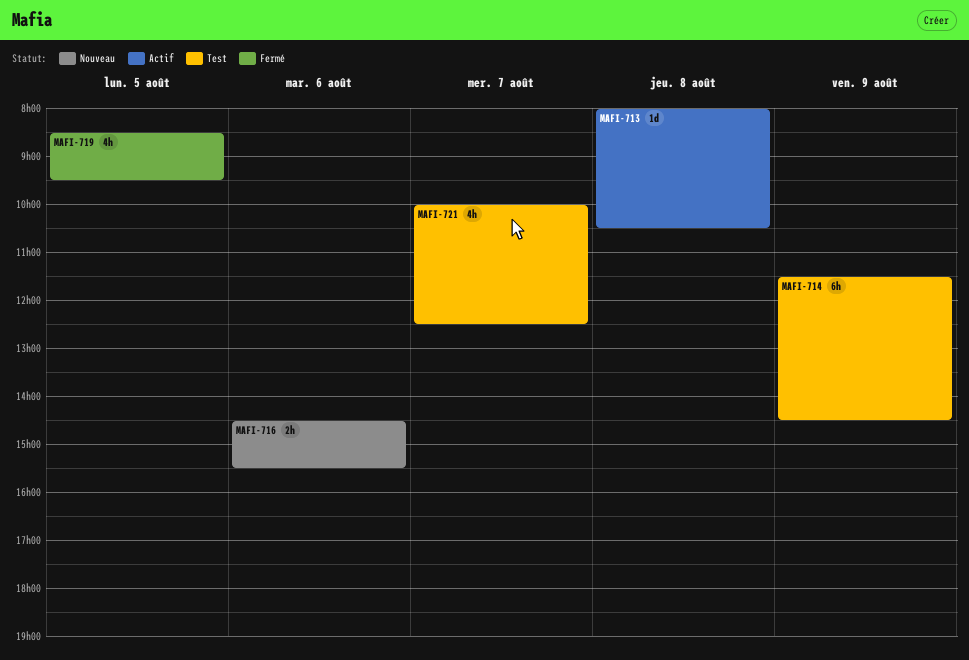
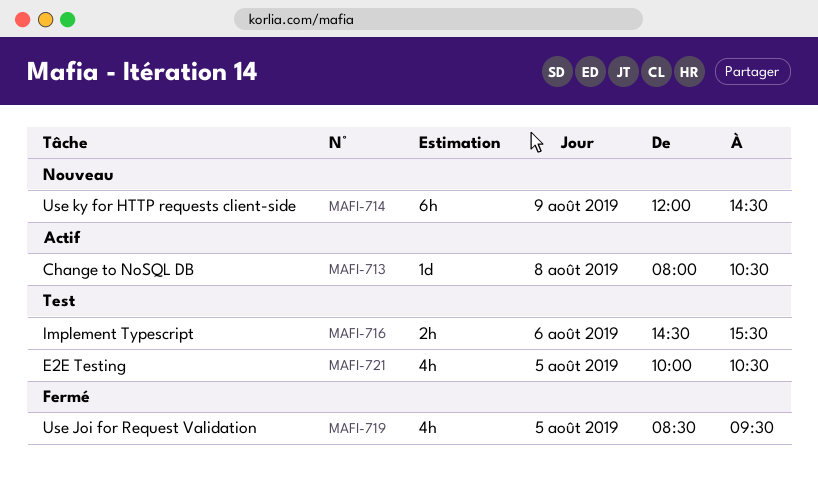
MAFI-714, status: Test -> Nouveau
MAFI-714, begins: 11:30 -> 12:00
MAFI-716, status: Nouveau -> Test
MAFI-721, day: Aug 7 -> Aug 5
MAFI-721, ends: 12:30 -> 10:30

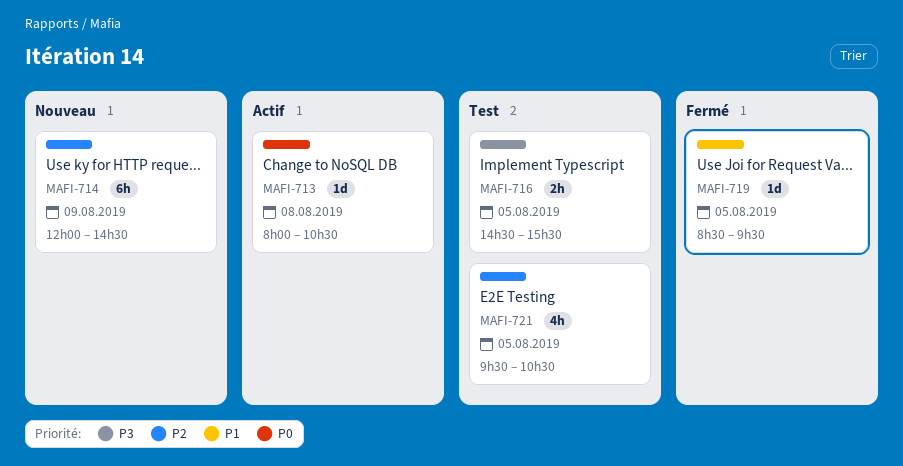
MAFI-716, day: Aug 6 -> Aug 5
MAFI-719, estimate: 4h -> 1d
MAFI-721, begins: 10:00 -> 09:30

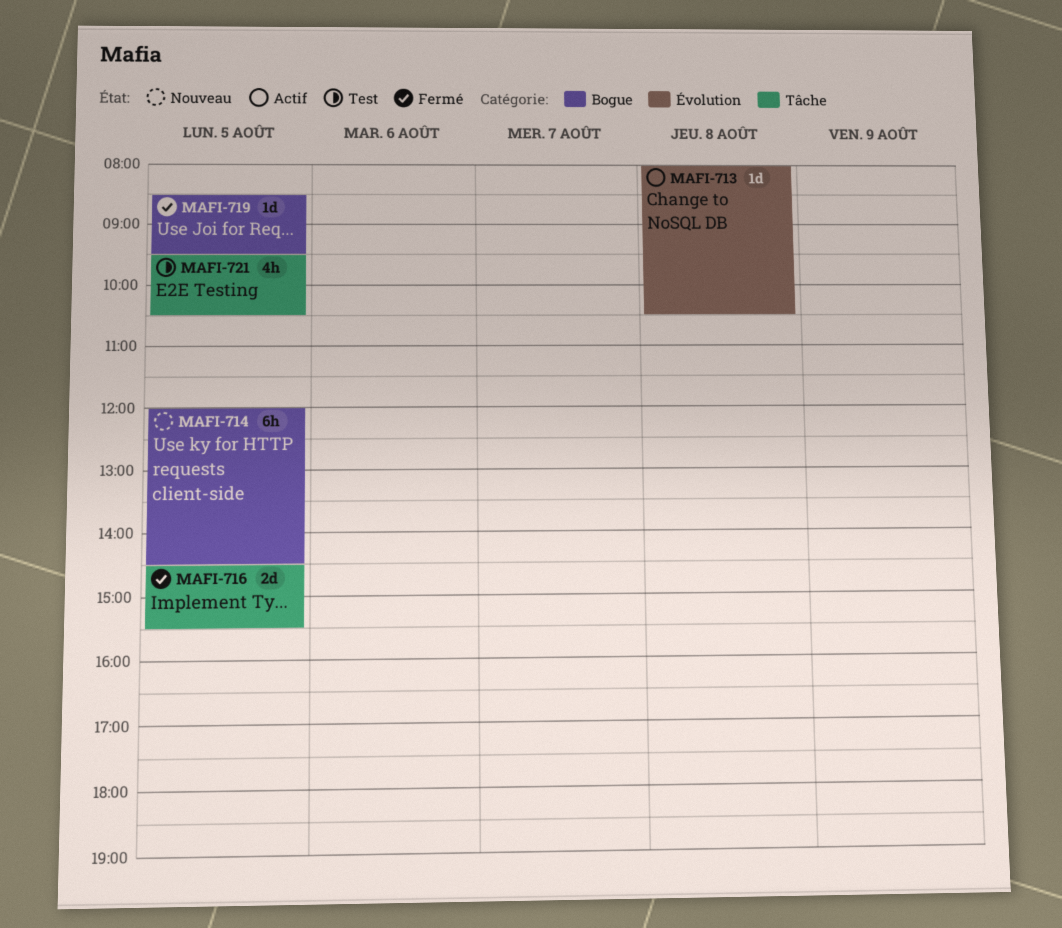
MAFI-714, day: Aug 9 -> Aug 5
MAFI-716, status: Test -> Fermé
MAFI-716, estimate: 2h -> 2d

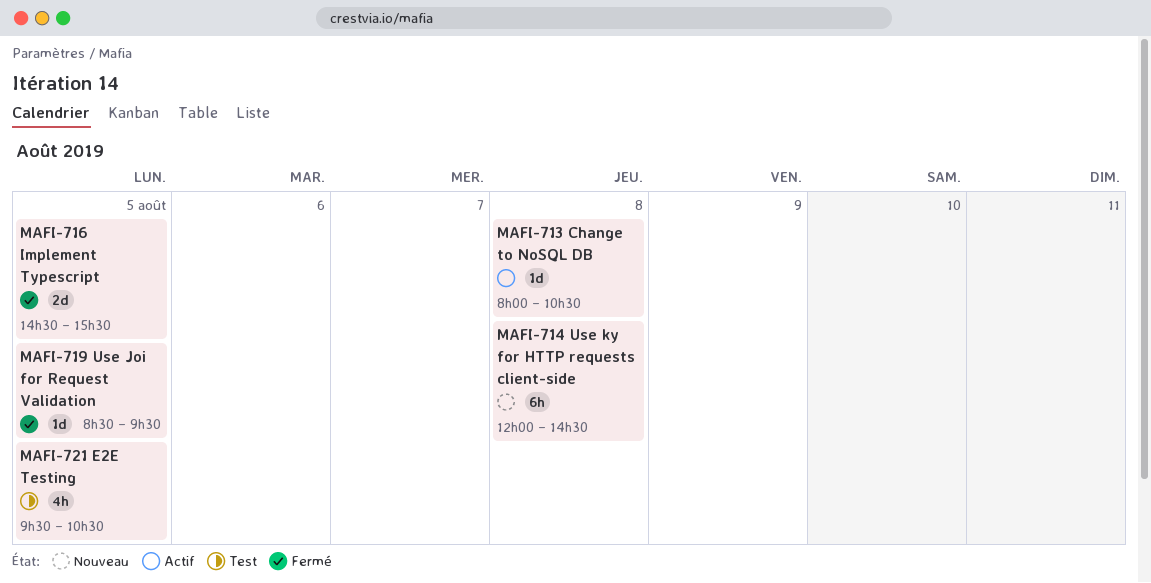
MAFI-714, day: Aug 5 -> Aug 8

